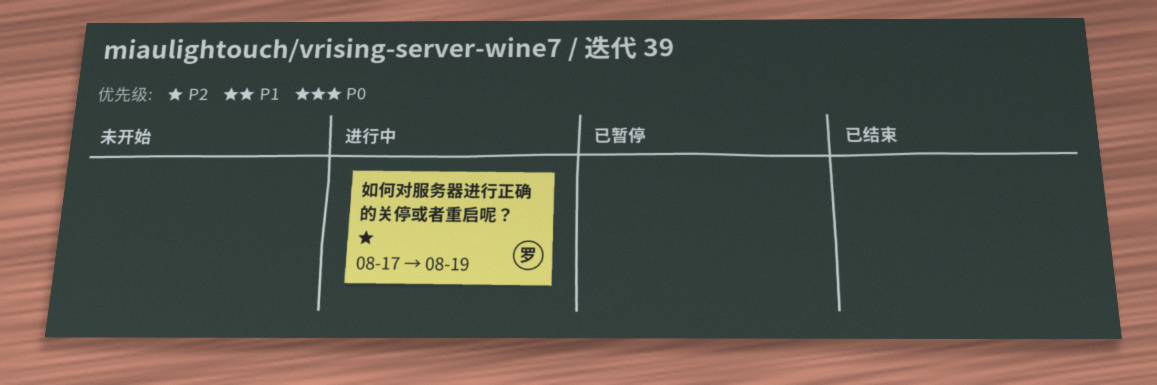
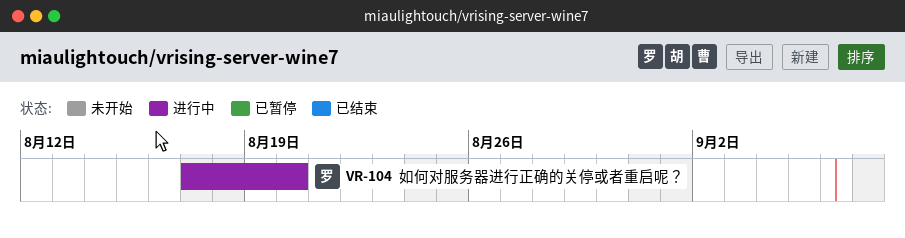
如何对服务器进行正确的关停或者重启呢？, due: Aug 19 -> Aug 20

